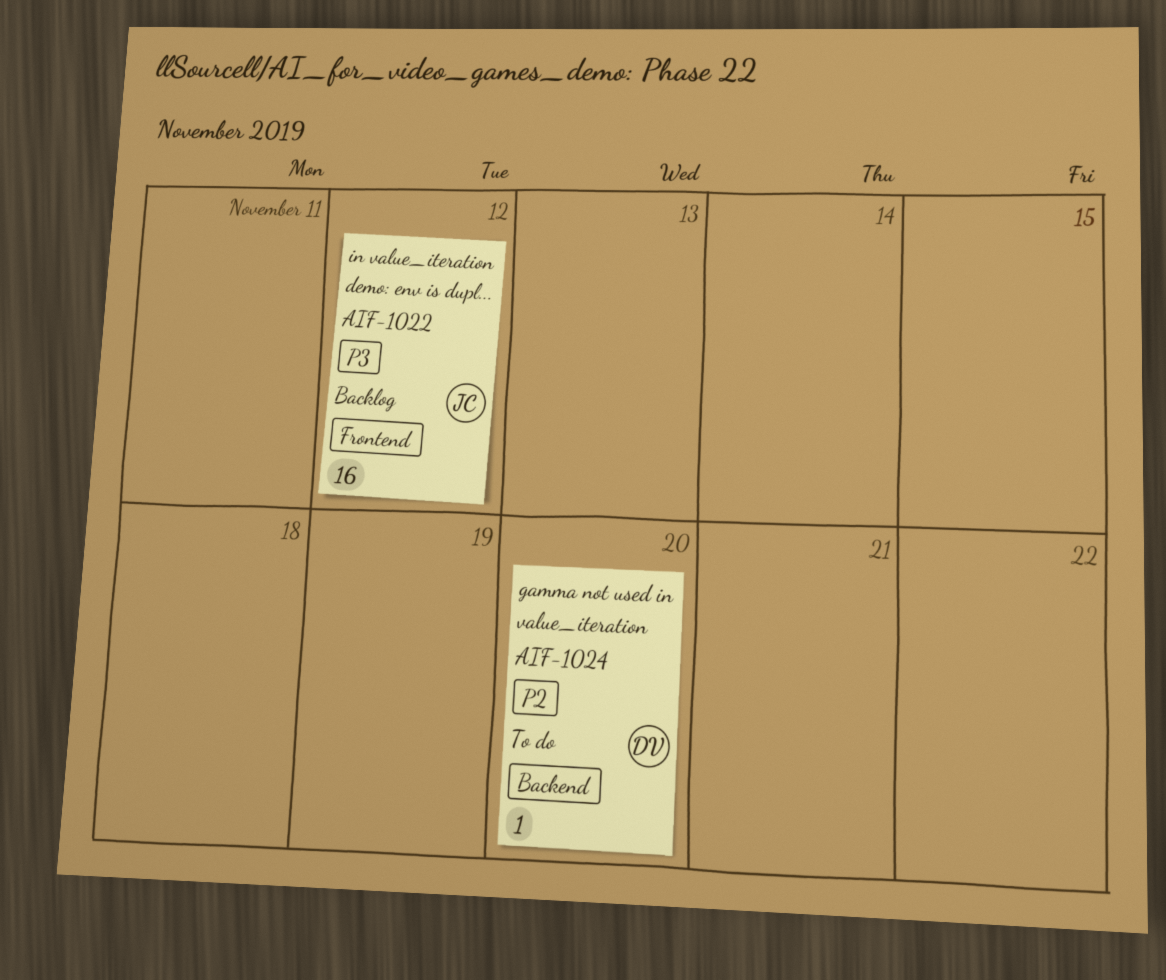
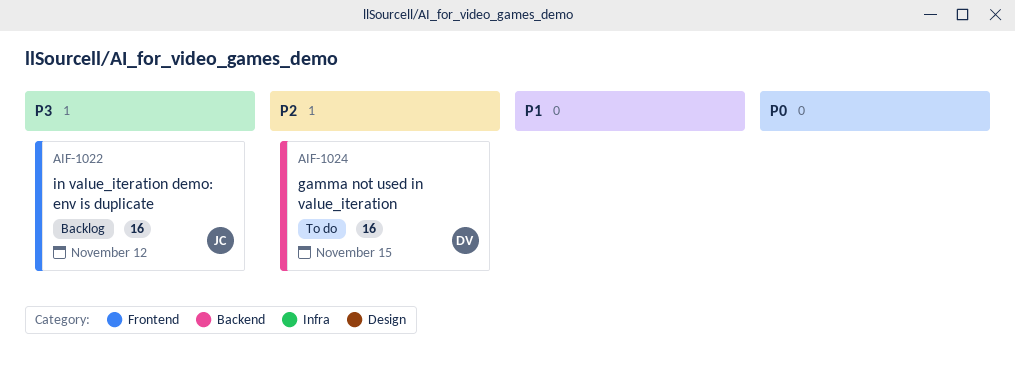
AIF-1024, estimate: 1 -> 16
AIF-1024, due: Nov 20 -> Nov 15

